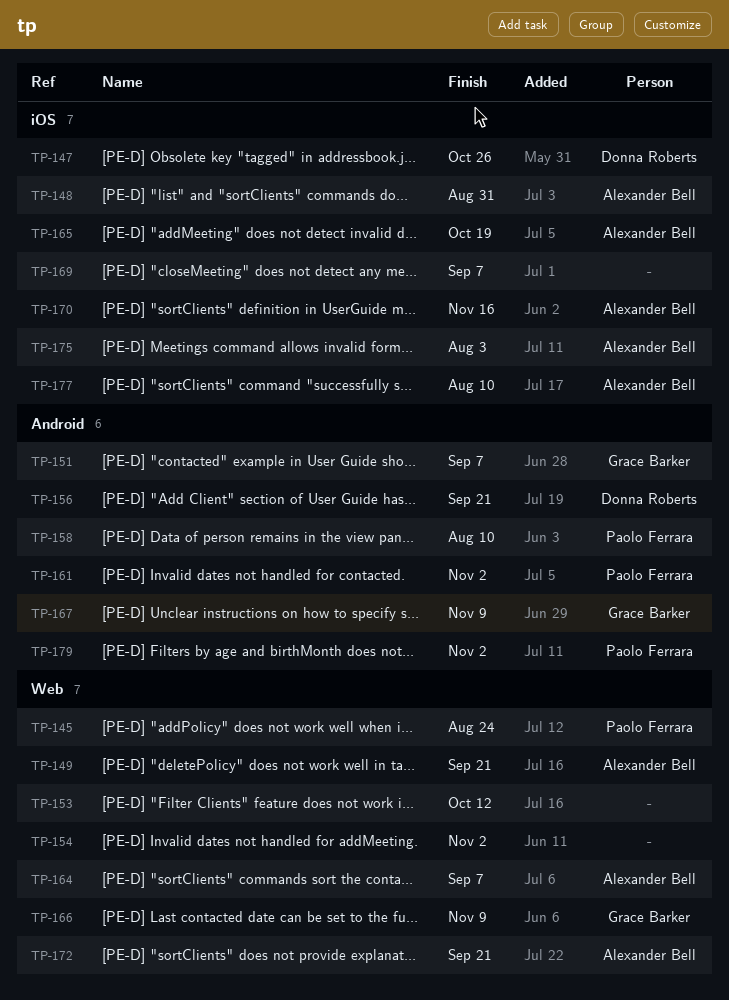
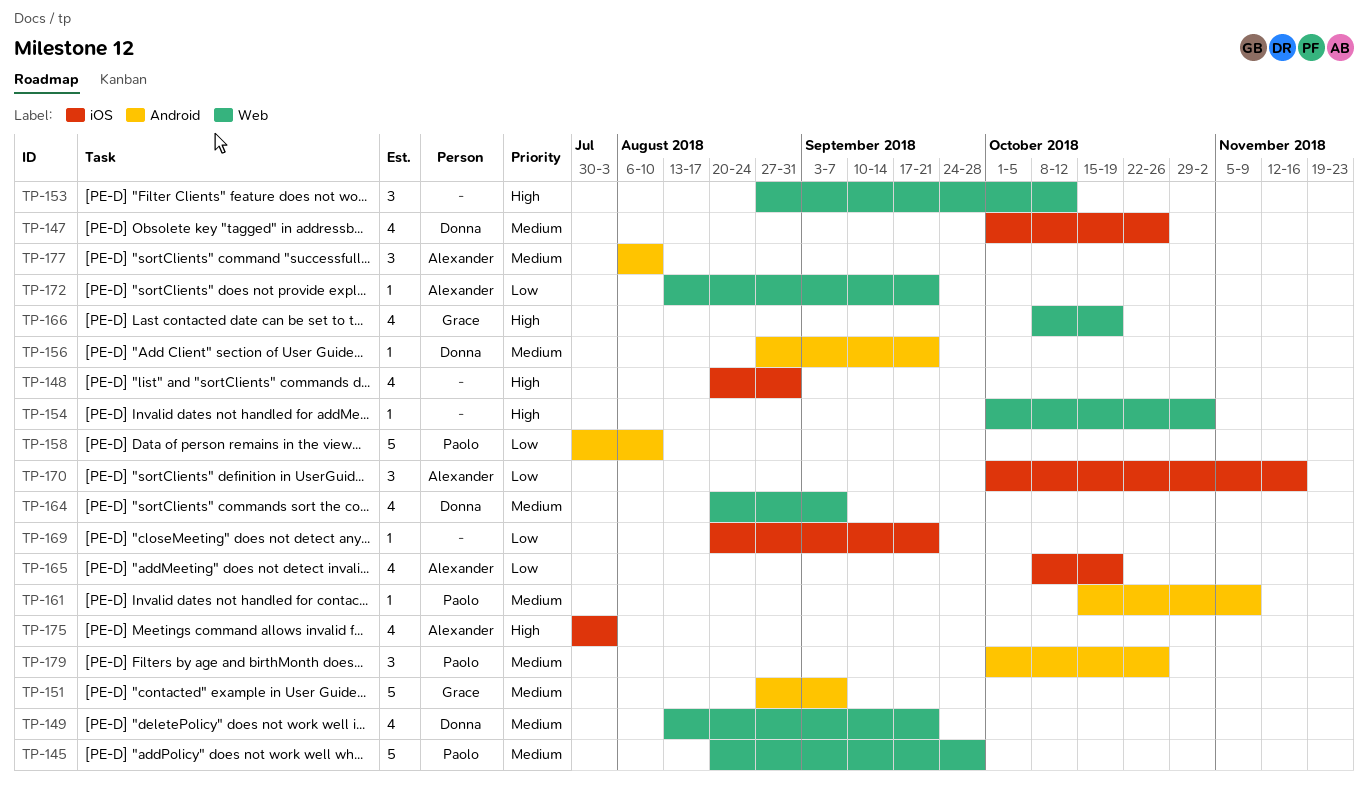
TP-145, due: Aug 24 -> Sep 28
TP-148, owner: Alexander Bell -> none
TP-149, owner: Alexander Bell -> Donna Roberts
TP-161, due: Nov 2 -> Nov 9
TP-164, owner: Alexander Bell -> Donna Roberts
TP-166, due: Nov 9 -> Oct 19
TP-167: present -> none
TP-169, due: Sep 7 -> Sep 21
TP-177, label: iOS -> Android
TP-179, due: Nov 2 -> Oct 26

